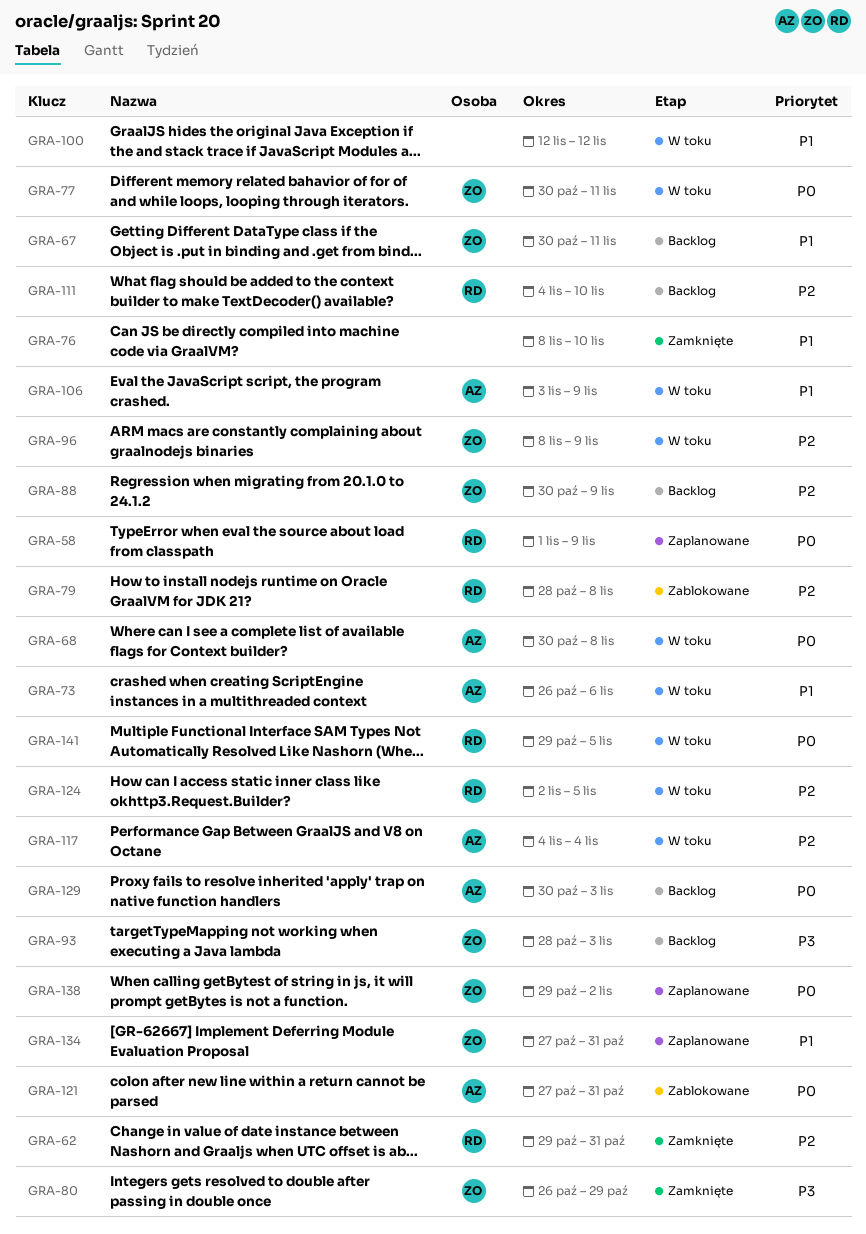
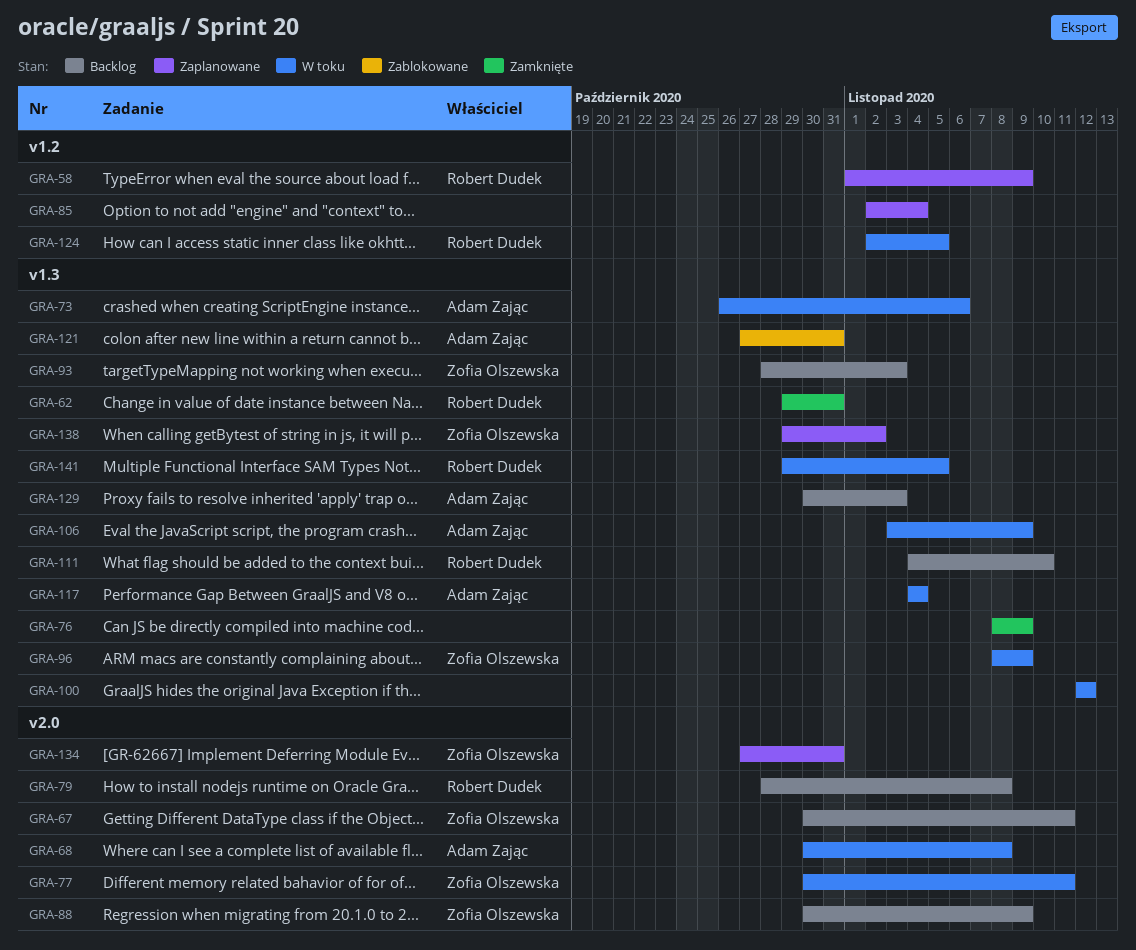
GRA-76, due: Nov 10 -> Nov 9
GRA-79, status: Zablokowane -> Backlog
GRA-80: present -> none
GRA-85: none -> present

